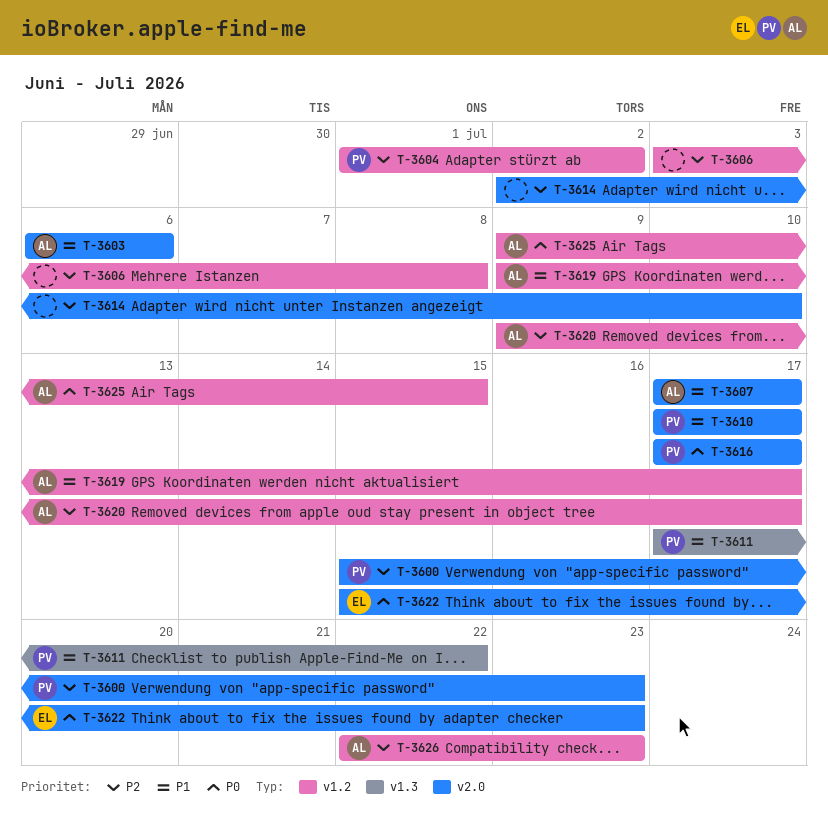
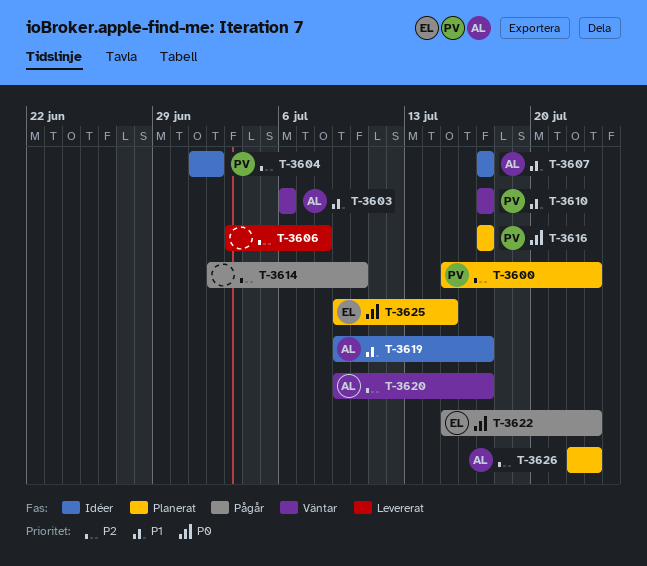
T-3611: present -> none
T-3625, owner: AL -> EL

